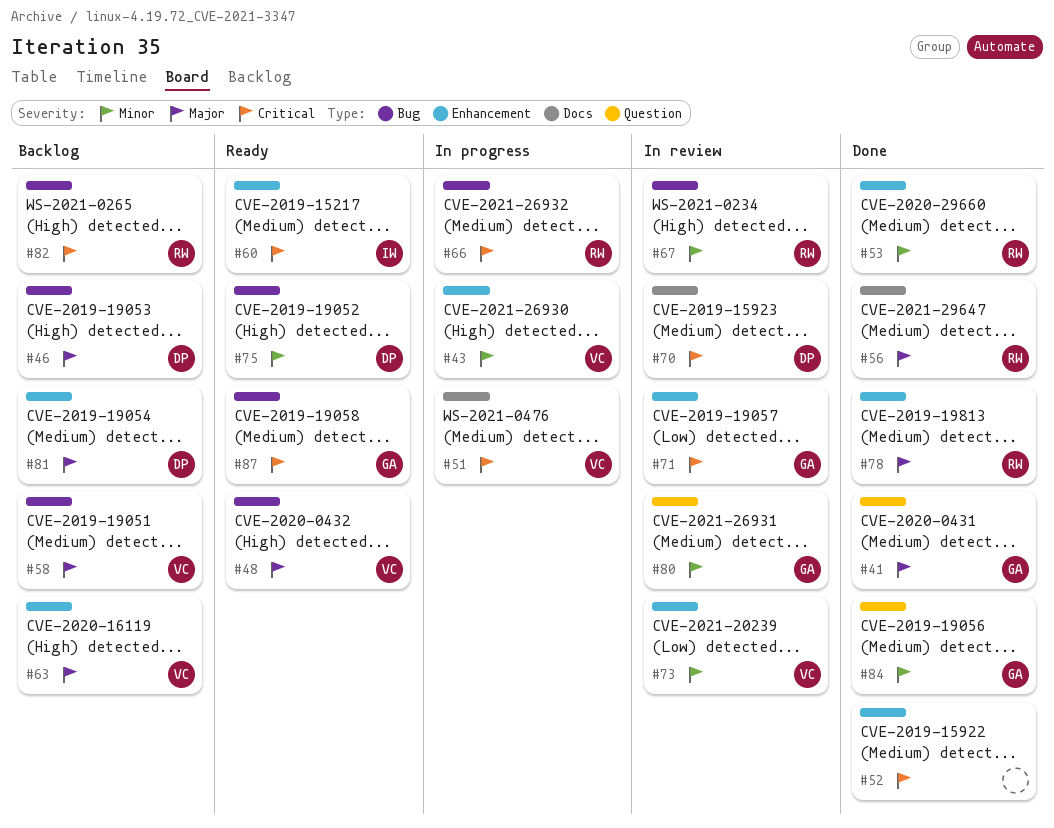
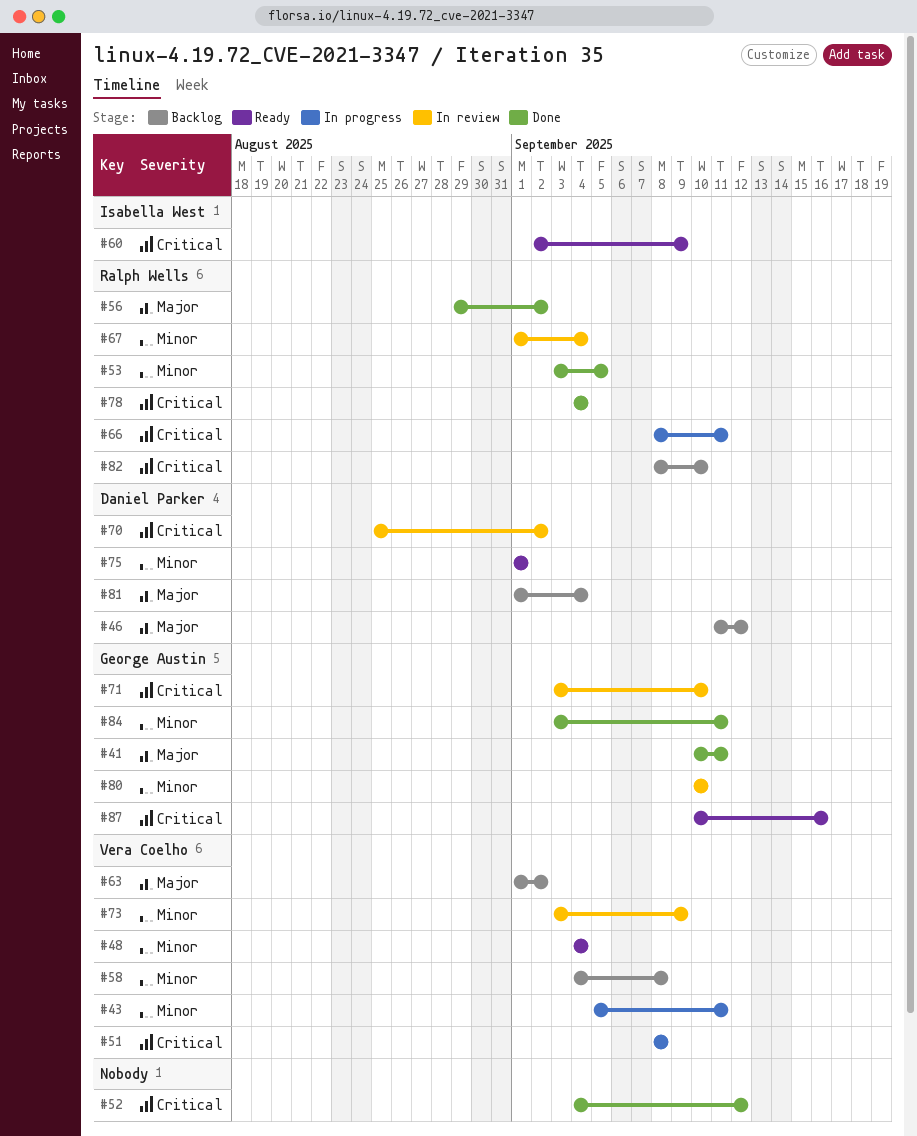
#48, priority: Major -> Minor
#58, priority: Major -> Minor
#78, priority: Major -> Critical

